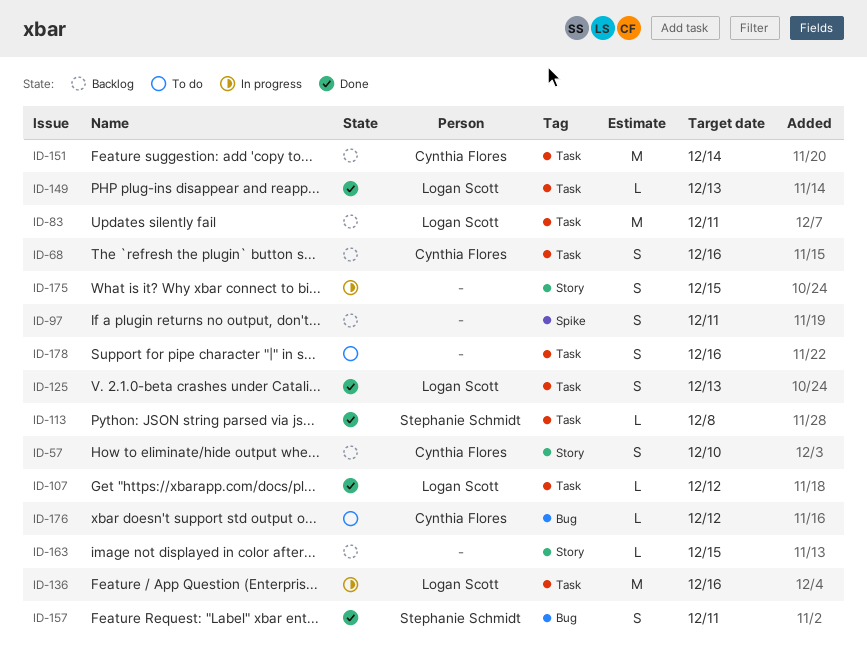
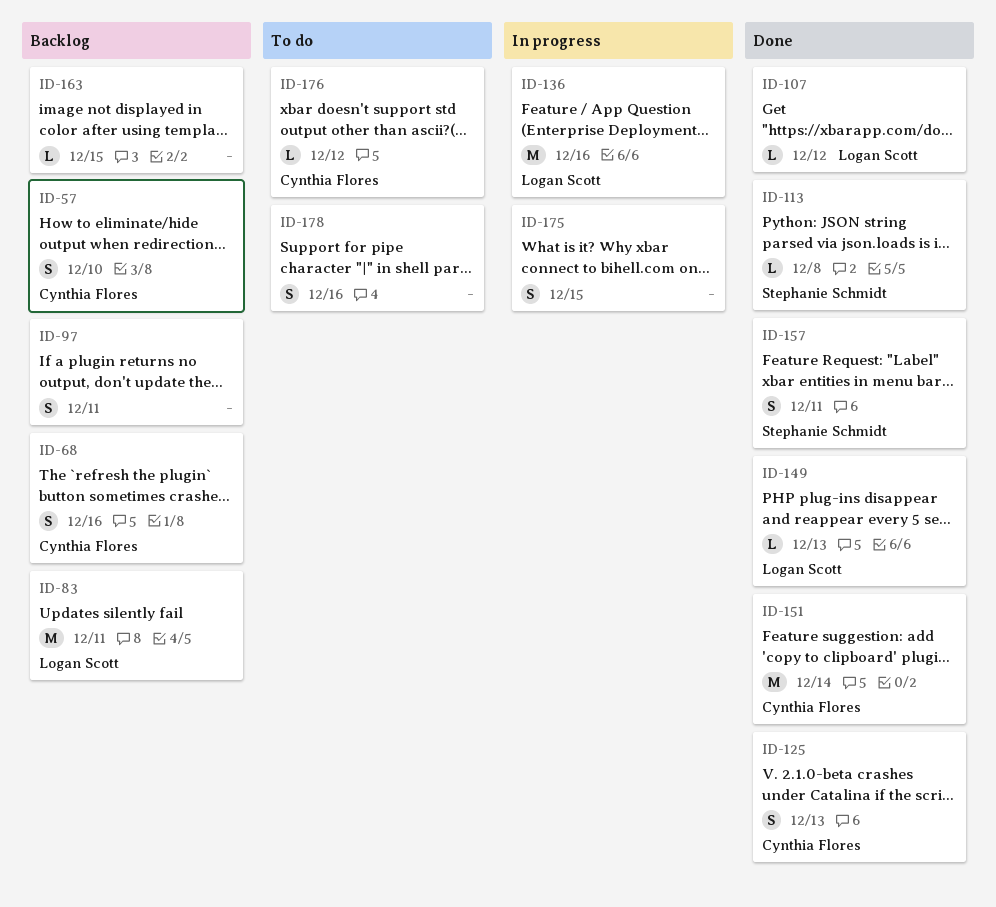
ID-125, owner: Logan Scott -> Cynthia Flores
ID-151, status: Backlog -> Done

